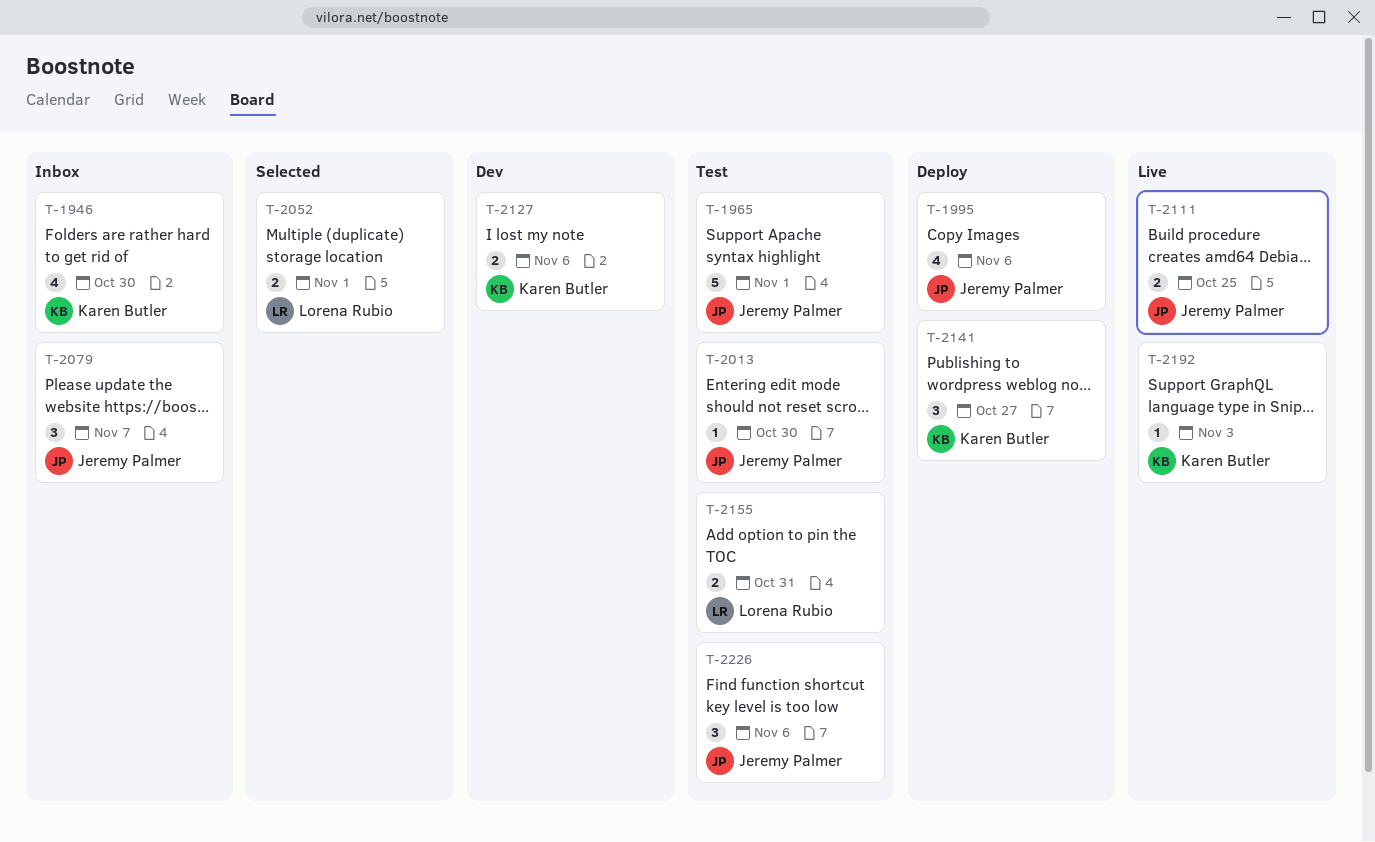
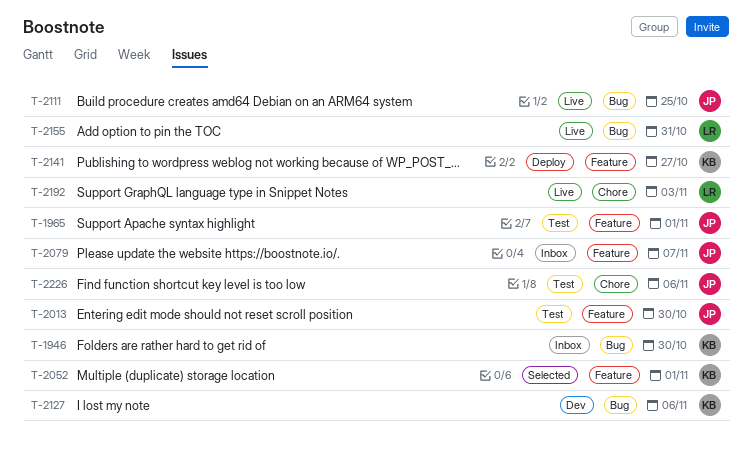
T-1995: present -> none
T-2052, owner: Lorena Rubio -> Karen Butler
T-2155, status: Test -> Live
T-2192, owner: Karen Butler -> Lorena Rubio

